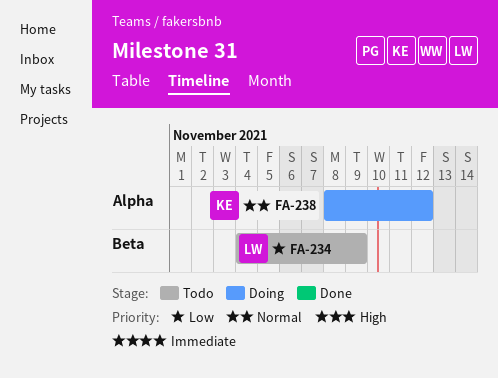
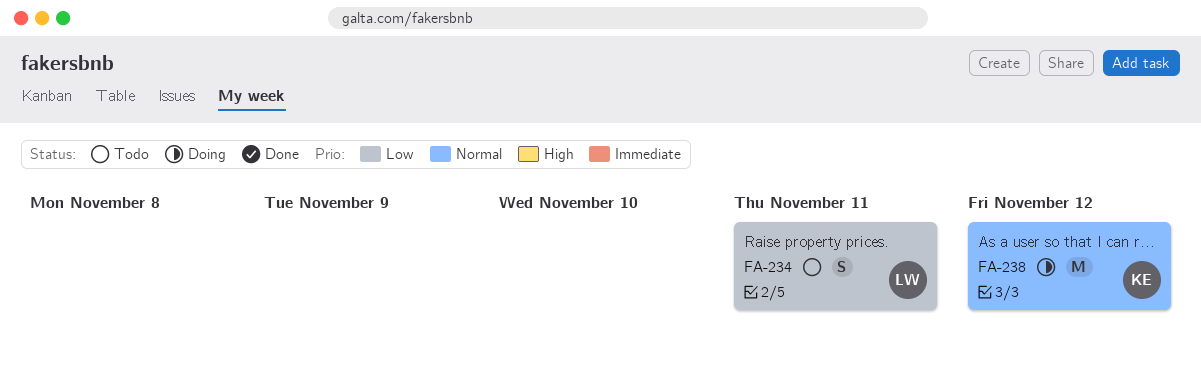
FA-234, due: Nov 9 -> Nov 11

